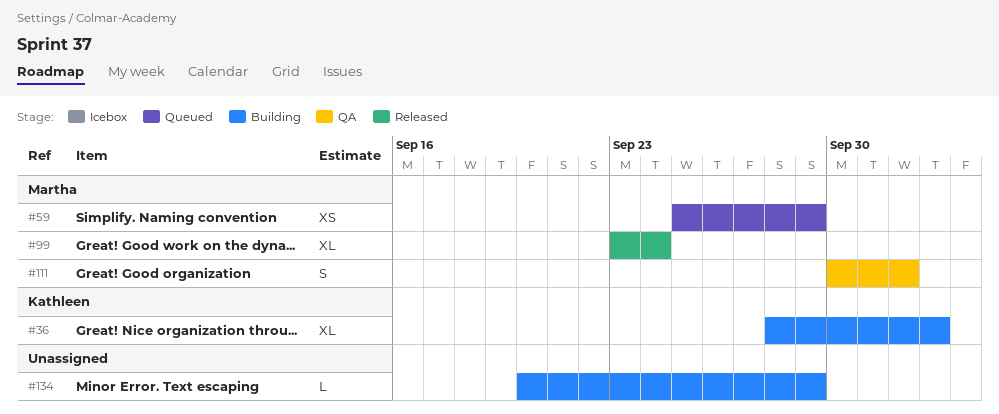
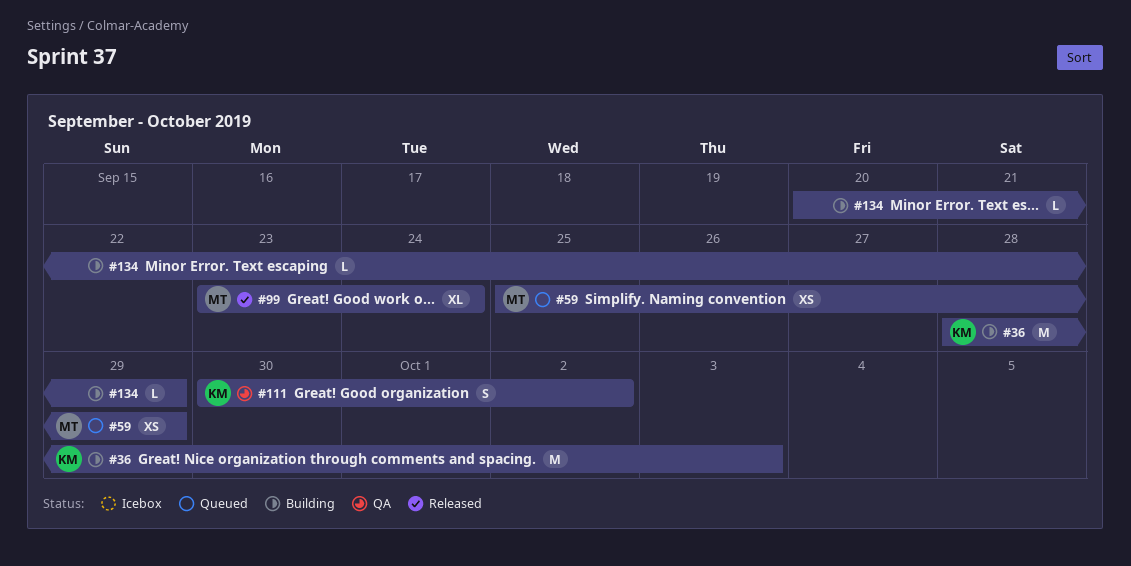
#36, estimate: XL -> M
#111, owner: Martha -> Kathleen

